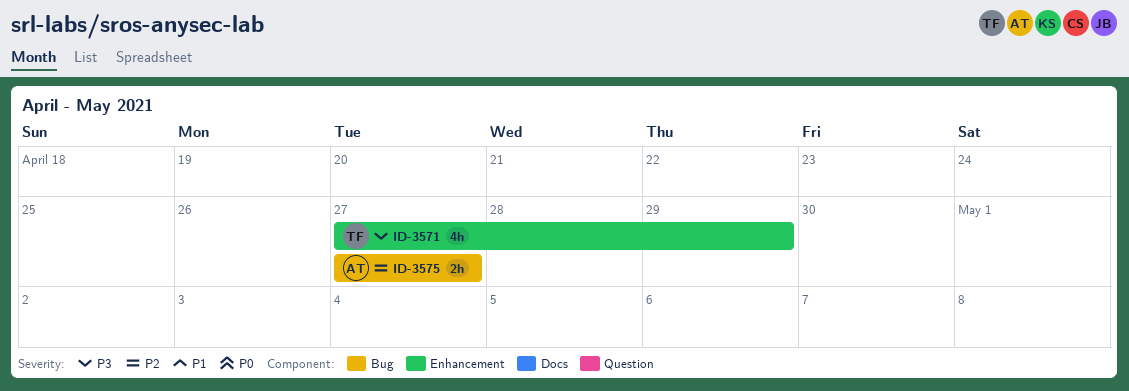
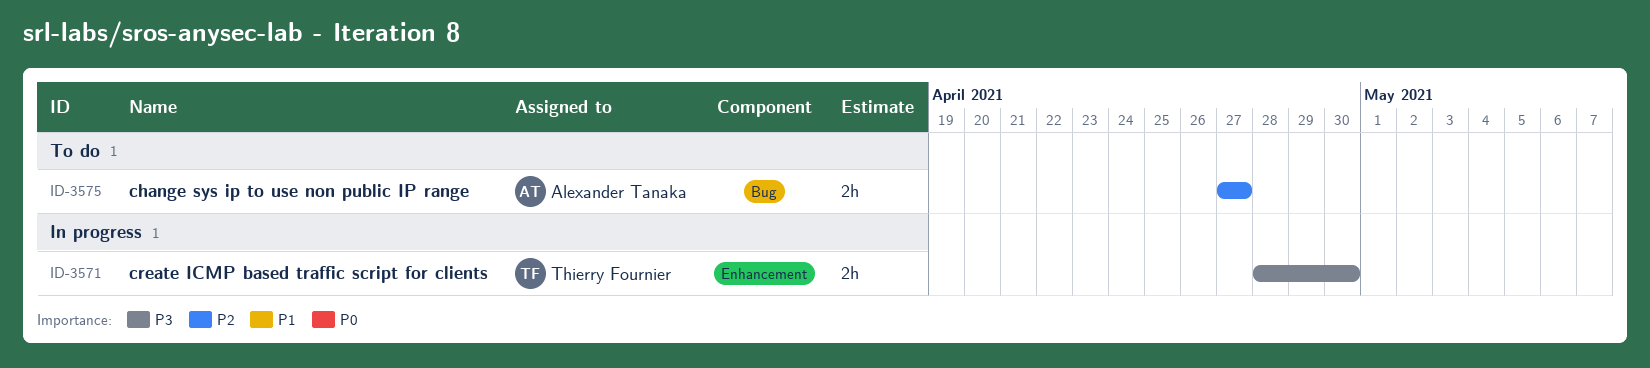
ID-3571, estimate: 4h -> 2h
ID-3571, start: Apr 27 -> Apr 28
ID-3571, due: Apr 29 -> Apr 30

